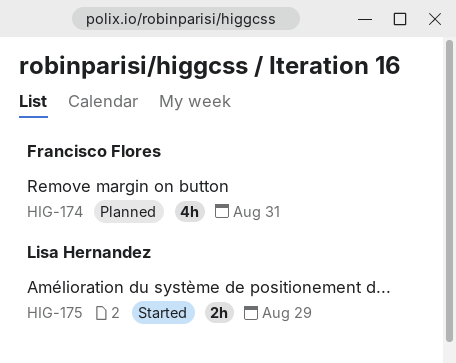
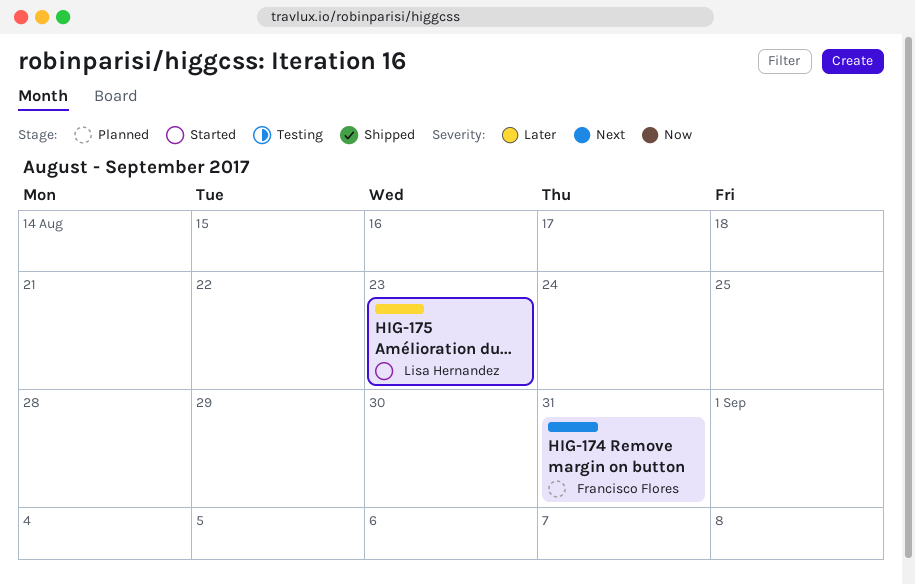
HIG-175, due: Aug 29 -> Aug 23

